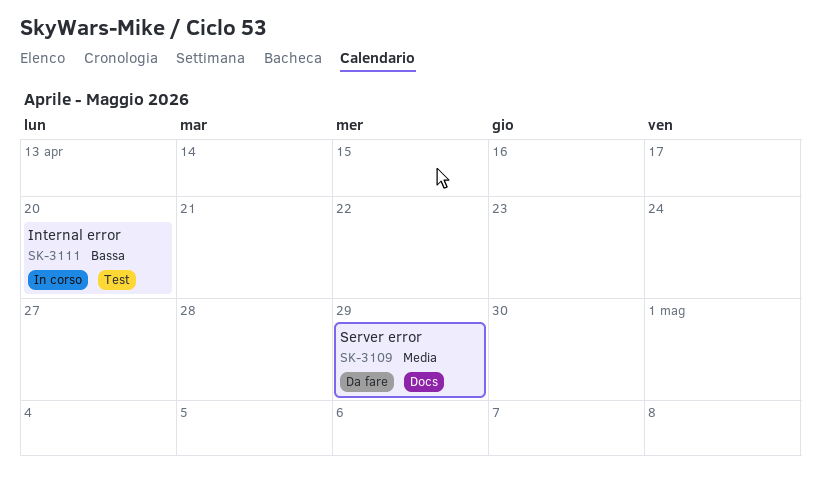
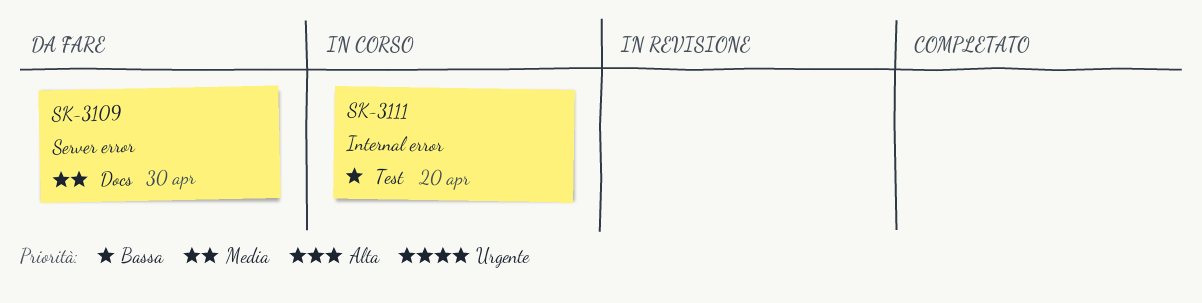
SK-3109, due: Apr 29 -> Apr 30

